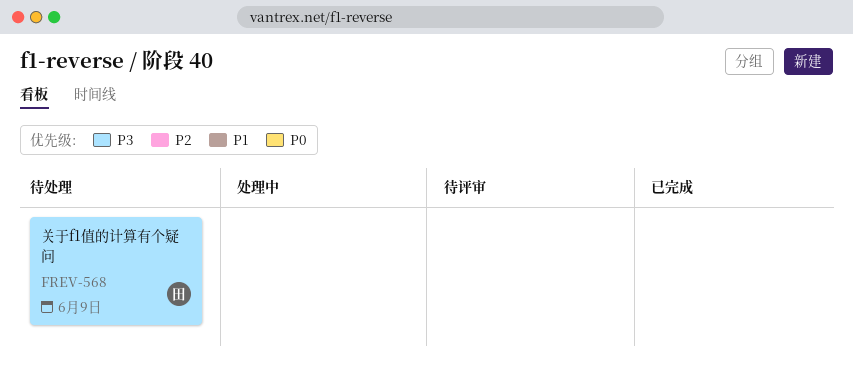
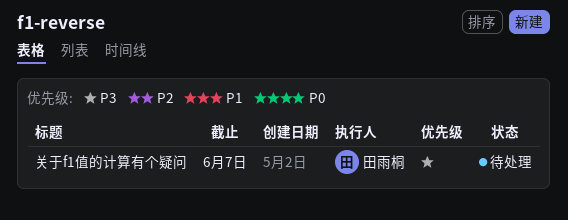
关于f1值的计算有个疑问, due: Jun 9 -> Jun 7

